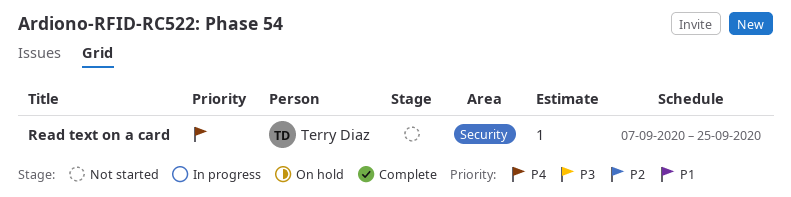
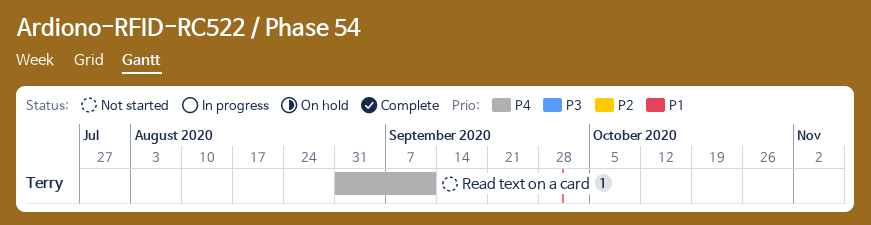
Read text on a card, start: Sep 7 -> Aug 31
Read text on a card, due: Sep 25 -> Sep 11

